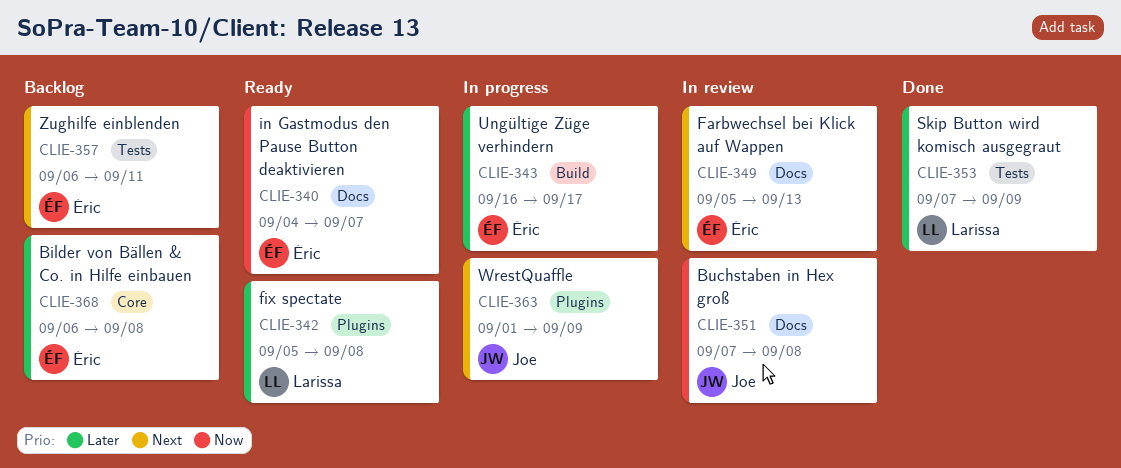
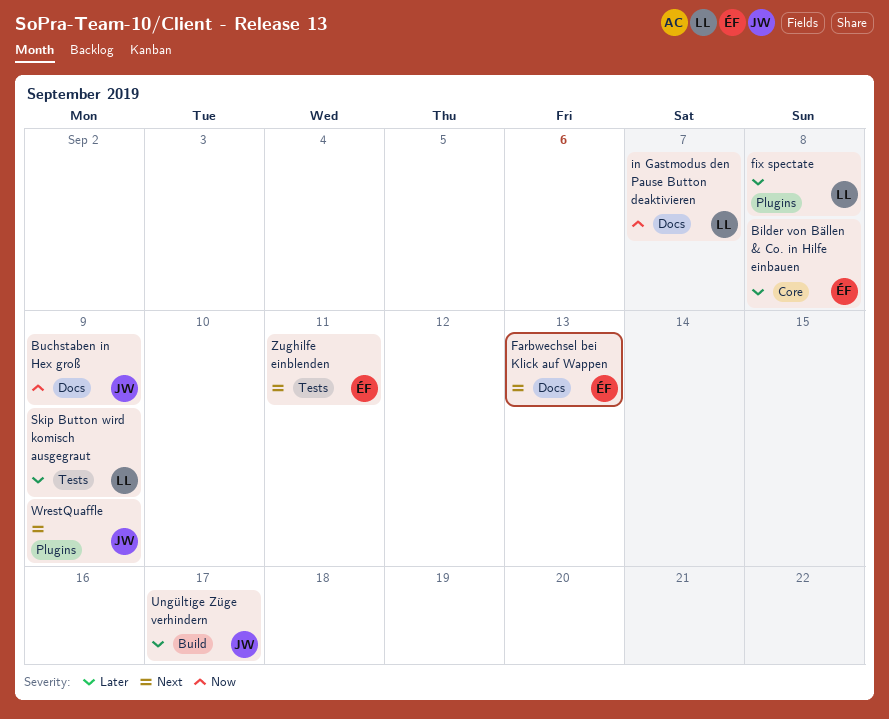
Buchstaben in Hex groß, due: Sep 8 -> Sep 9
in Gastmodus den Pause Button deaktivieren, owner: Éric -> Larissa
Ungültige Züge verhindern, owner: Éric -> Joe

